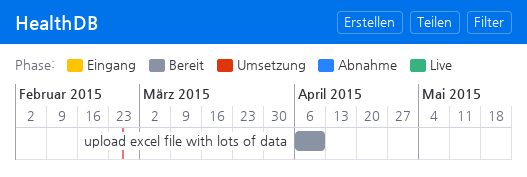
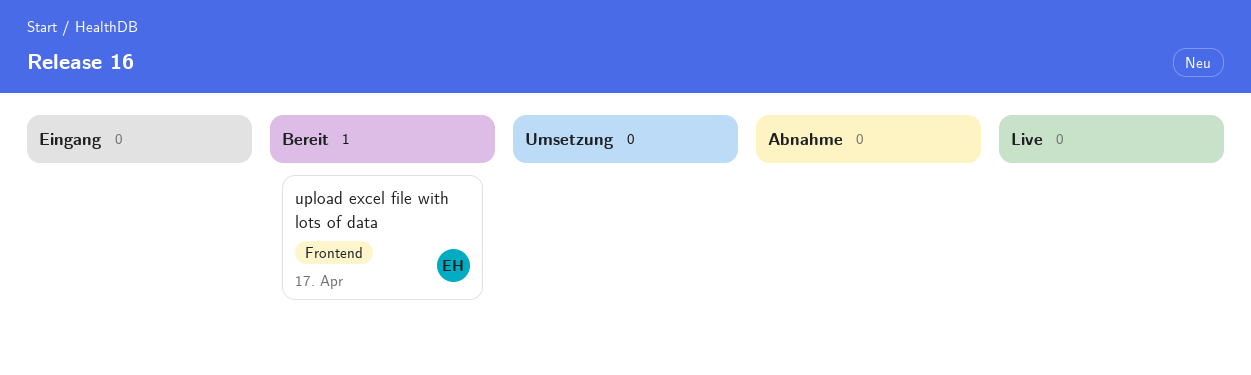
upload excel file with lots of data, due: Apr 10 -> Apr 17

